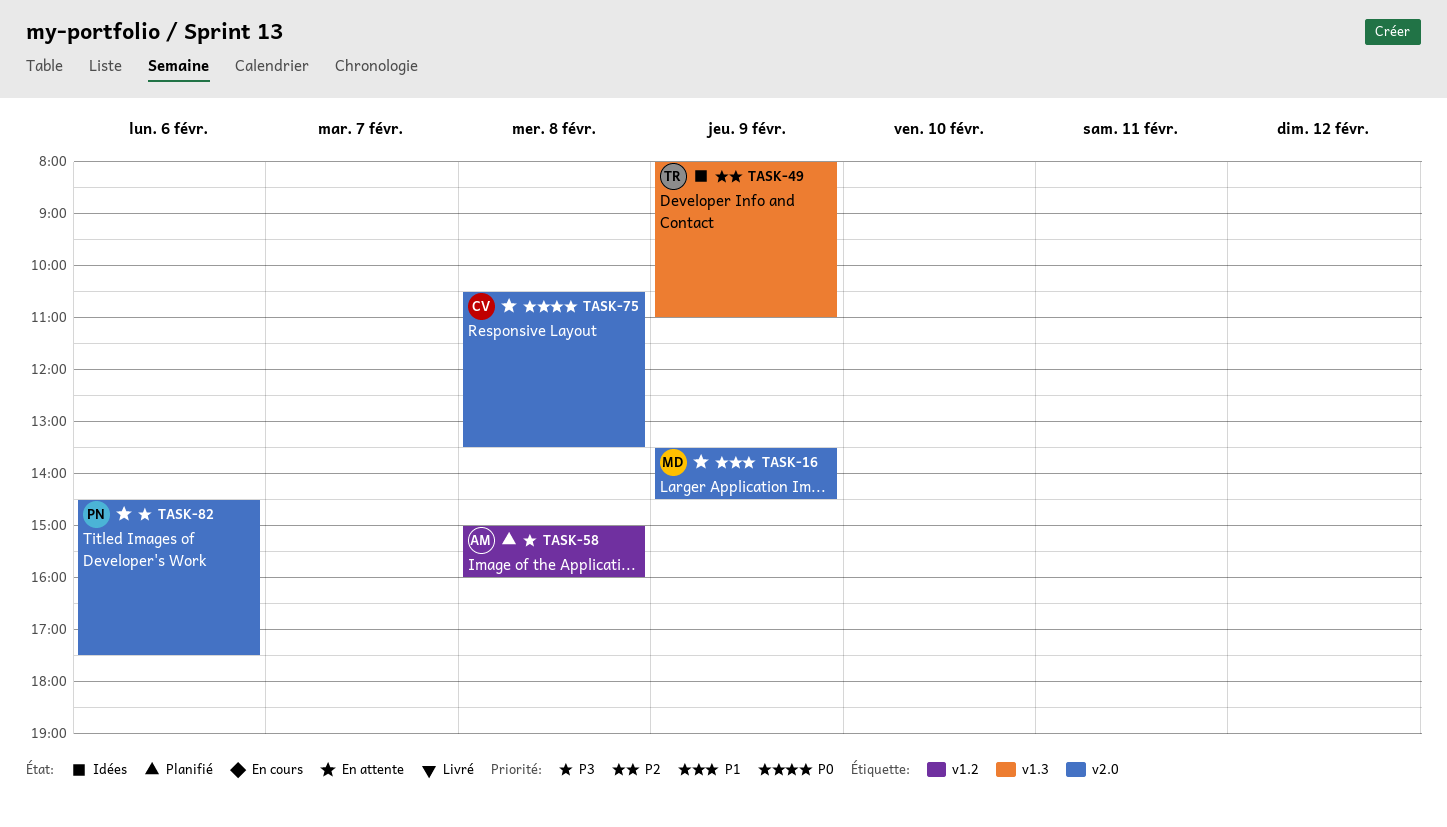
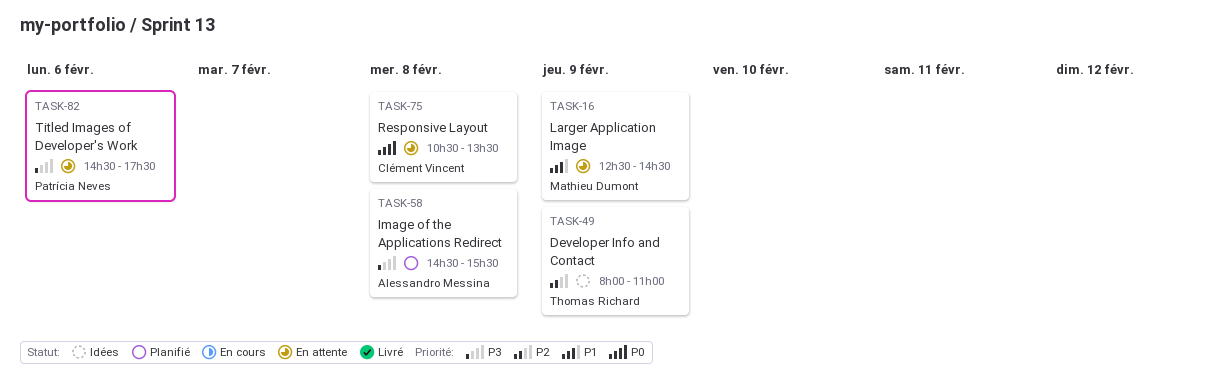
TASK-16, begins: 13:30 -> 12:30
TASK-58, begins: 15:00 -> 14:30
TASK-58, ends: 16:00 -> 15:30

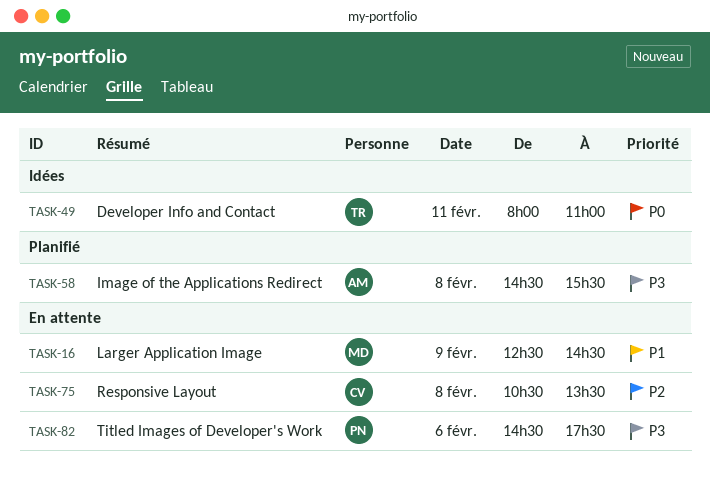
TASK-49, priority: P2 -> P0
TASK-49, day: Feb 9 -> Feb 11
TASK-75, priority: P0 -> P2

